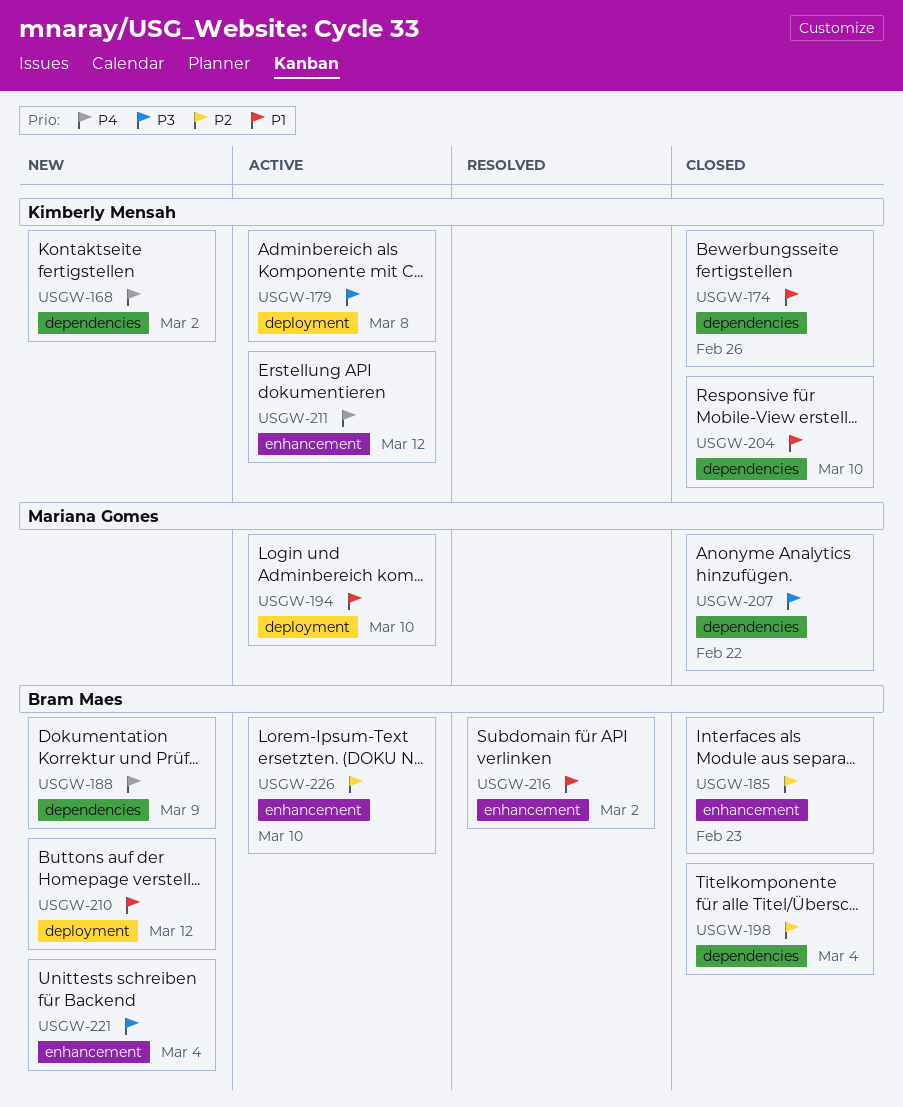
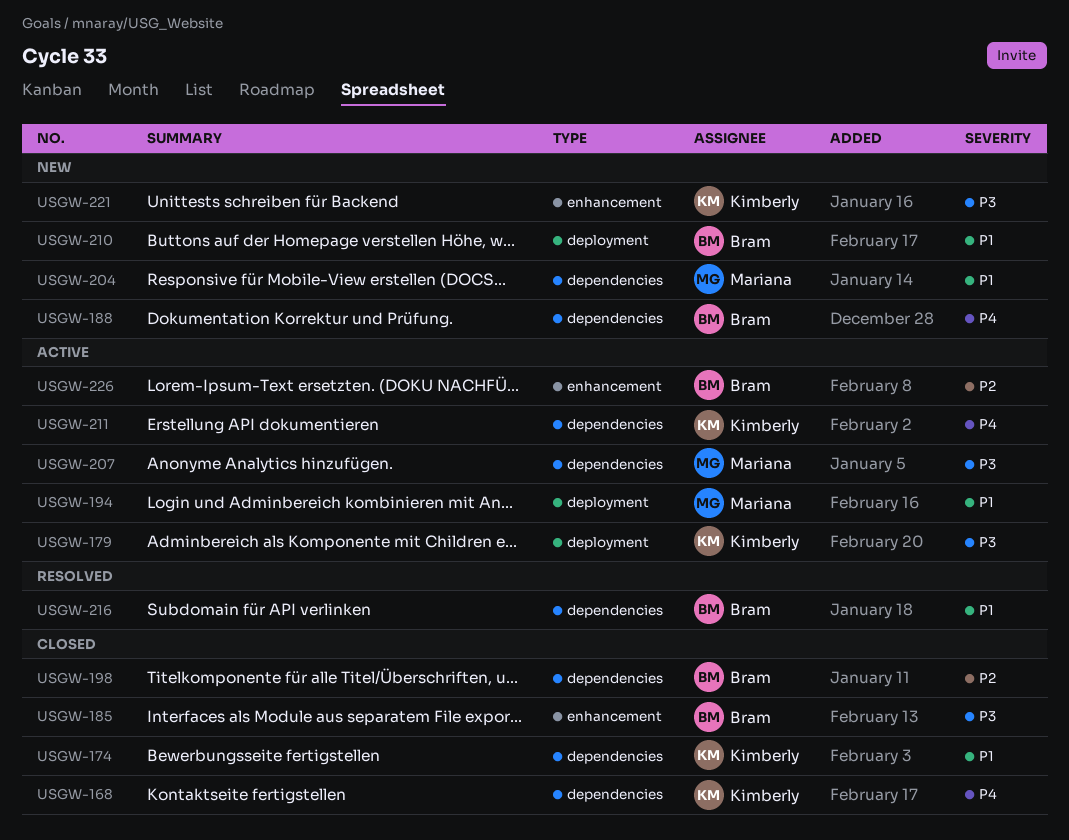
USGW-168, status: New -> Closed
USGW-185, priority: P2 -> P3
USGW-204, status: Closed -> New
USGW-204, owner: Kimberly Mensah -> Mariana Gomes
USGW-207, status: Closed -> Active
USGW-211, label: enhancement -> dependencies
USGW-216, label: enhancement -> dependencies
USGW-221, owner: Bram Maes -> Kimberly Mensah

